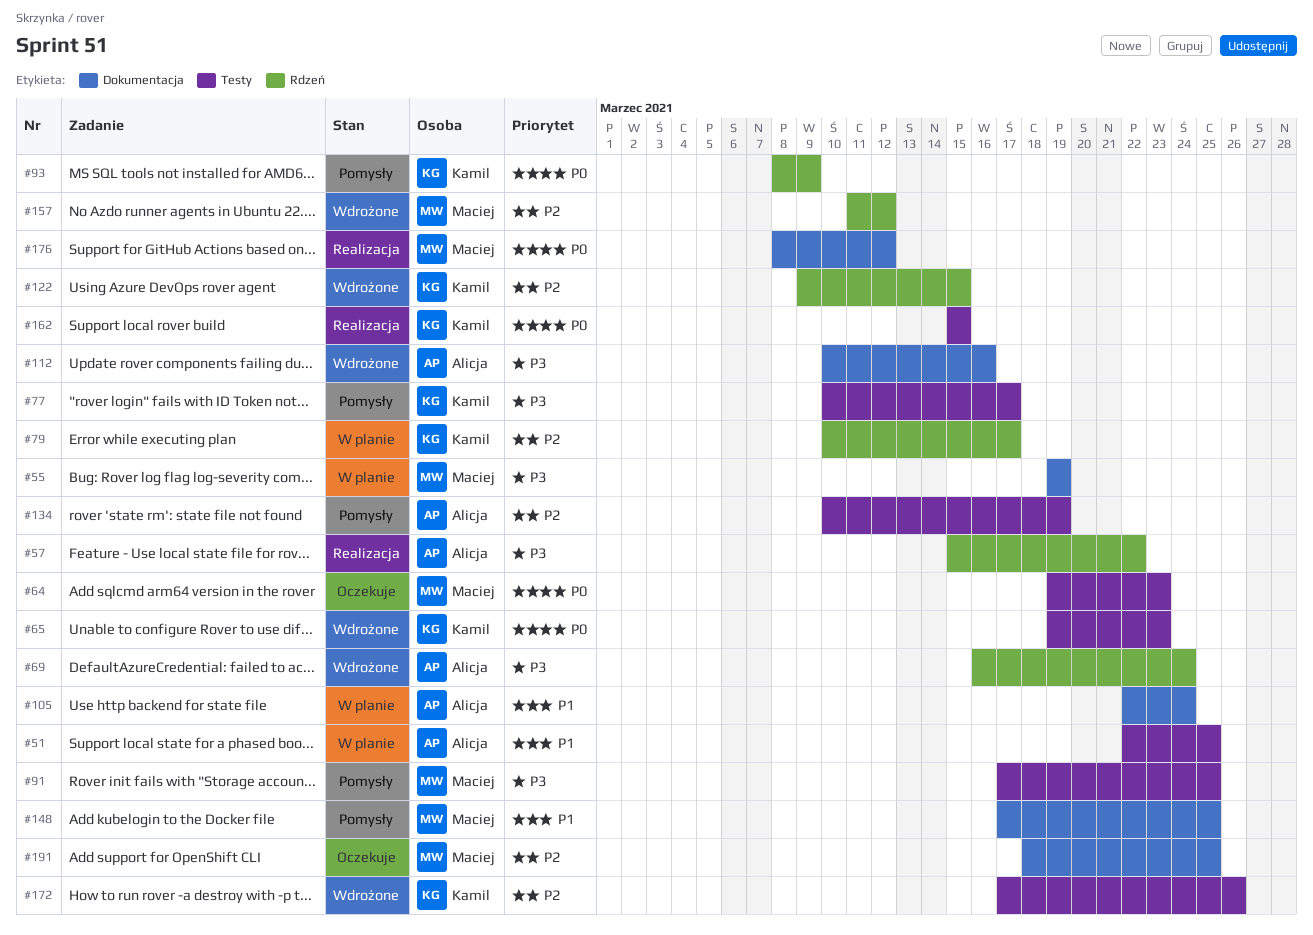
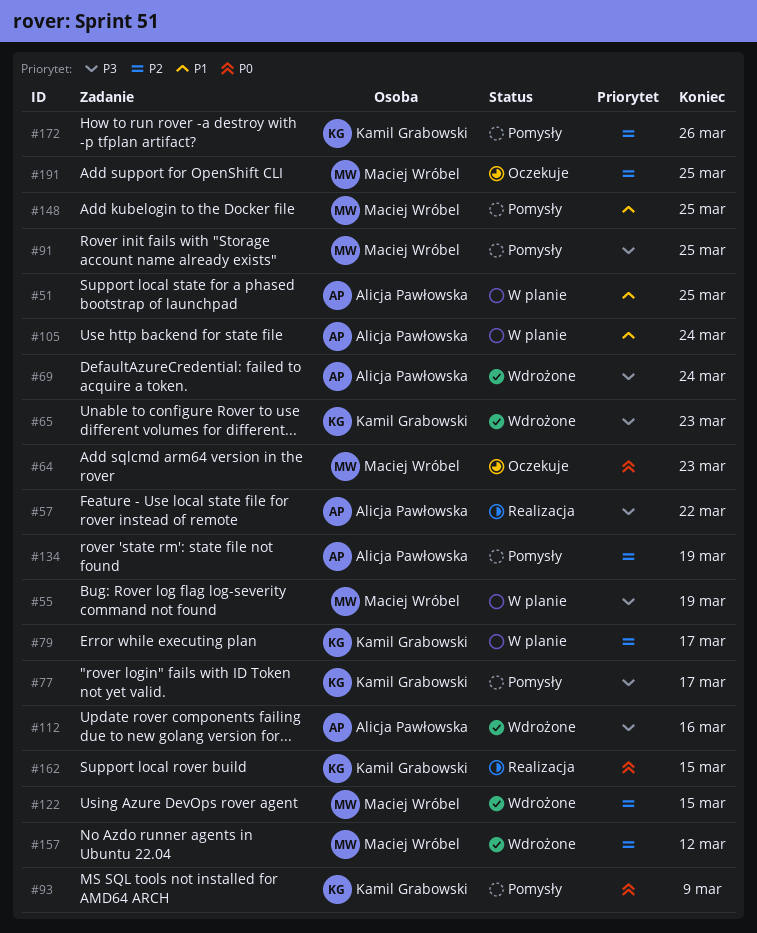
#65, priority: P0 -> P3
#122, owner: Kamil Grabowski -> Maciej Wróbel
#172, status: Wdrożone -> Pomysły
#176: present -> none

